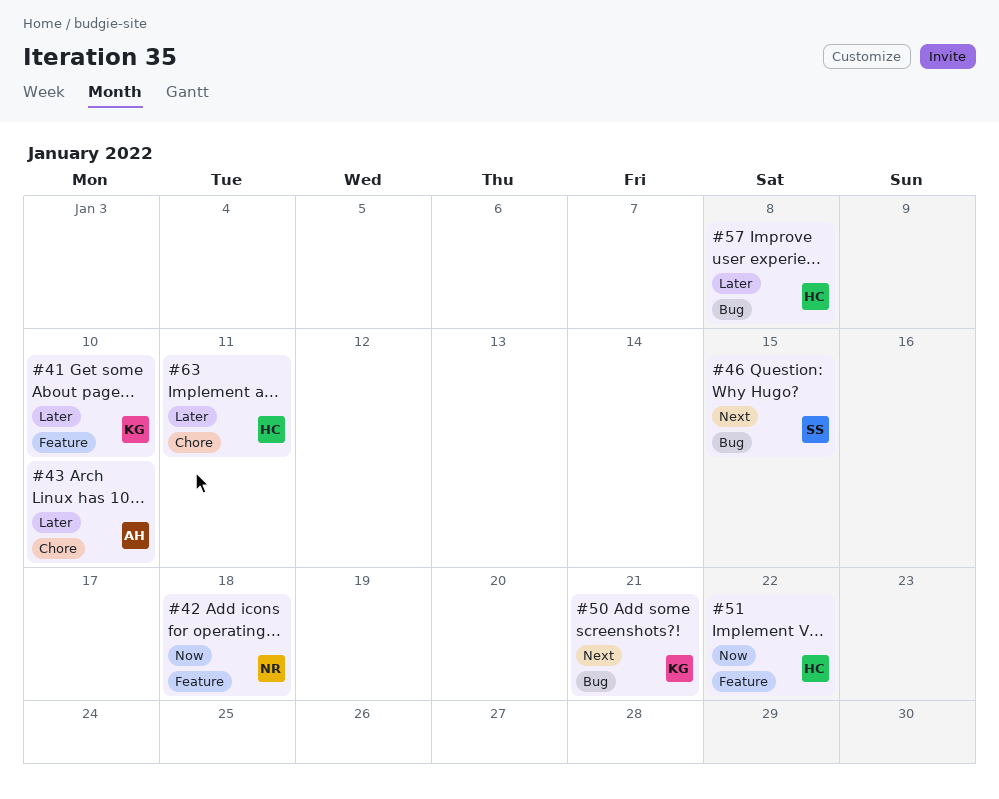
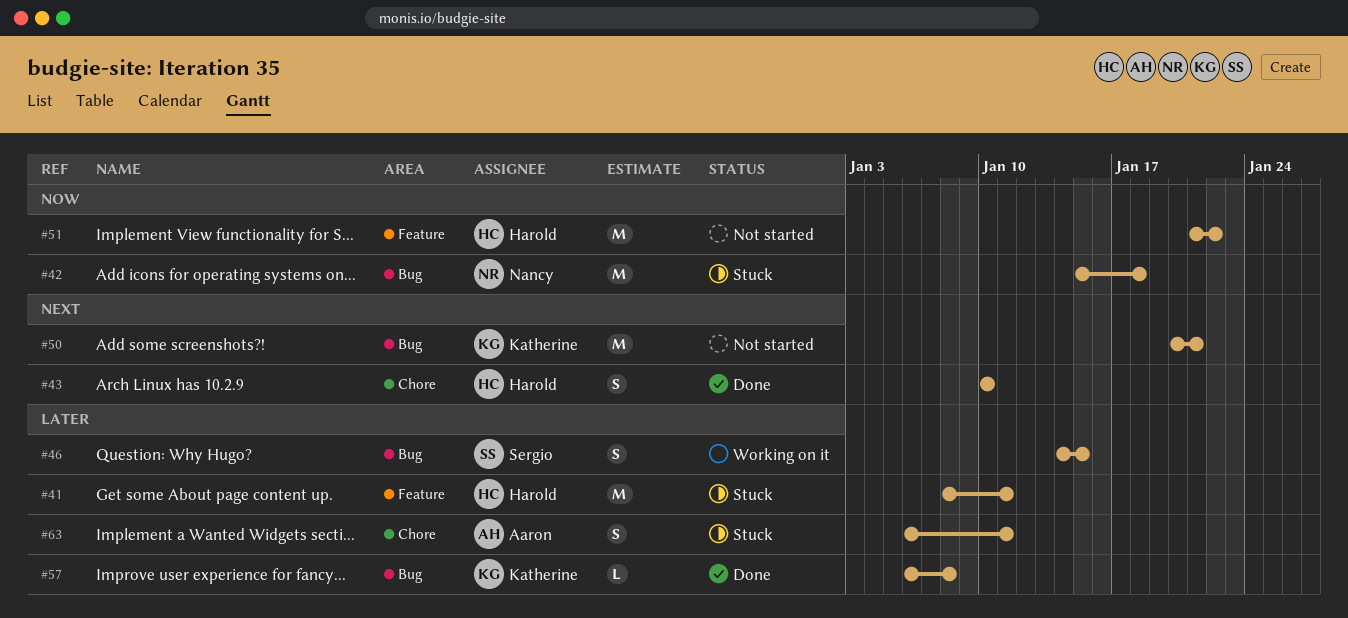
#41, owner: Katherine -> Harold
#41, due: Jan 10 -> Jan 11
#42, label: Feature -> Bug
#43, owner: Aaron -> Harold
#43, priority: Later -> Next
#46, priority: Next -> Later
#57, owner: Harold -> Katherine
#63, owner: Harold -> Aaron

